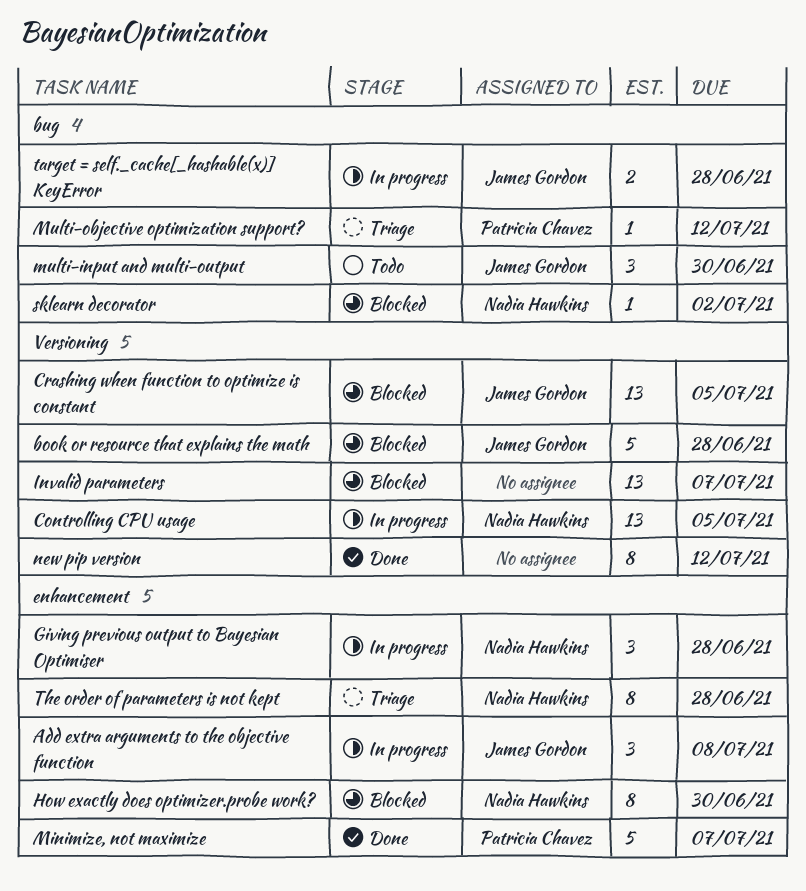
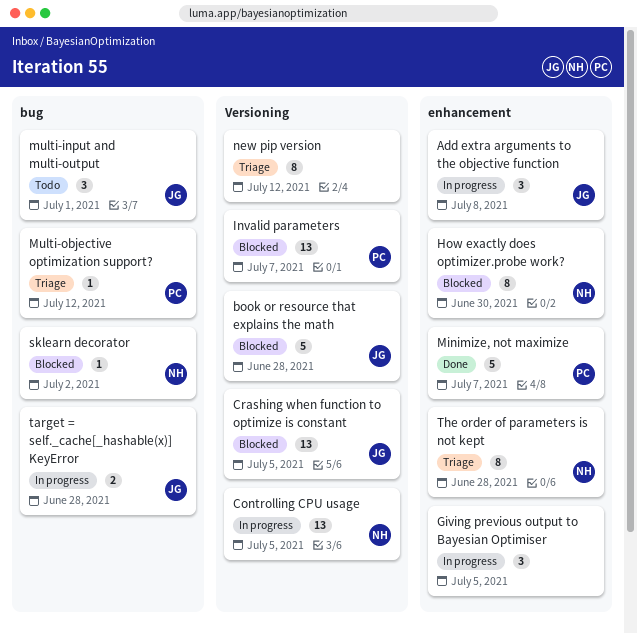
Giving previous output to Bayesian Optimiser, owner: Nadia Hawkins -> none
Giving previous output to Bayesian Optimiser, due: Jun 28 -> Jul 5
Invalid parameters, owner: none -> Patricia Chavez
multi-input and multi-output, due: Jun 30 -> Jul 1
new pip version, status: Done -> Triage

